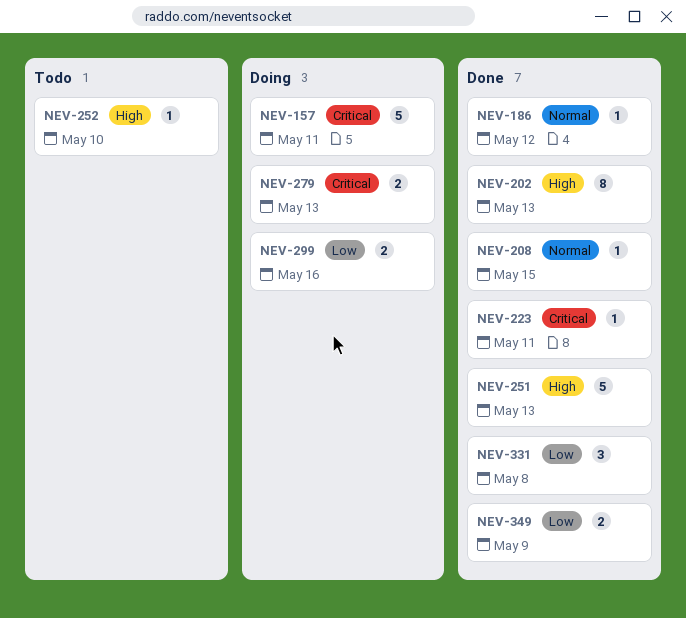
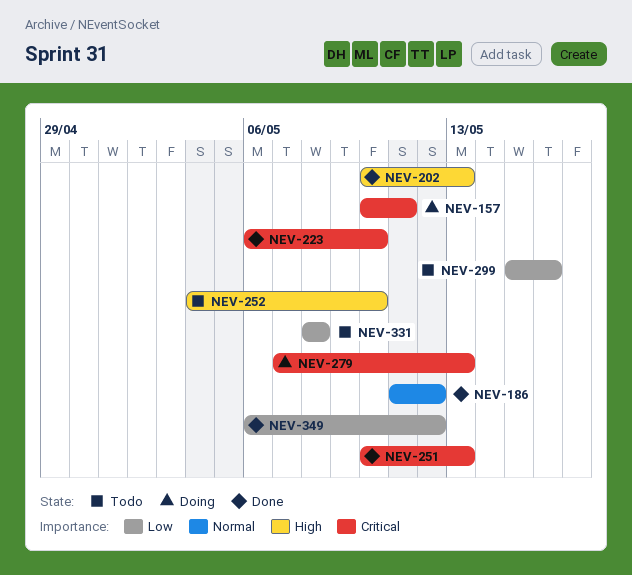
NEV-208: present -> none
NEV-223, due: May 11 -> May 10
NEV-251, priority: High -> Critical
NEV-299, status: Doing -> Todo
NEV-331, status: Done -> Todo
NEV-349, due: May 9 -> May 12

